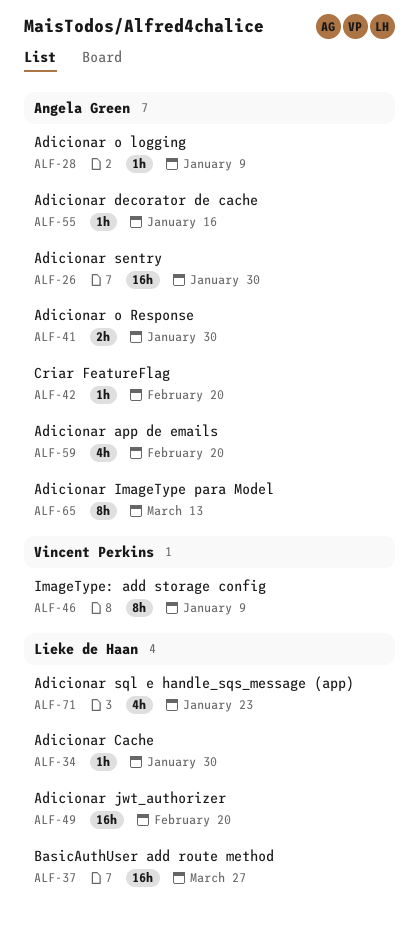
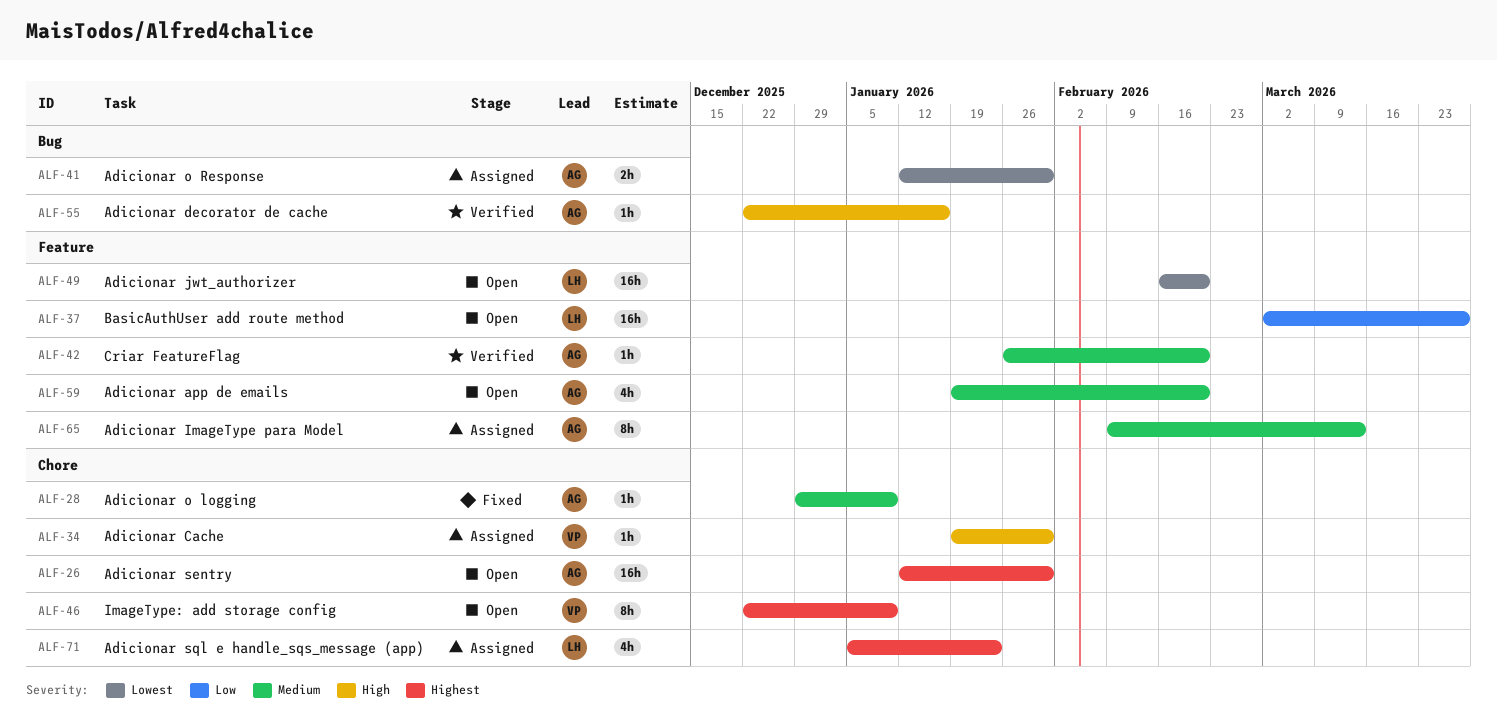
ALF-34, owner: Lieke de Haan -> Vincent Perkins

